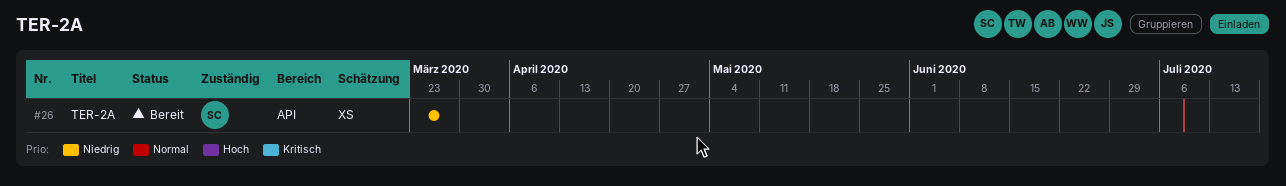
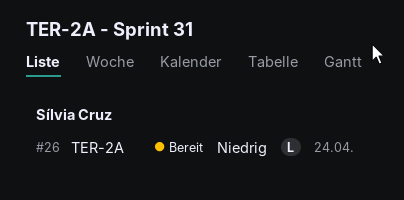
#26, estimate: XS -> L
#26, due: Mar 27 -> Apr 24

